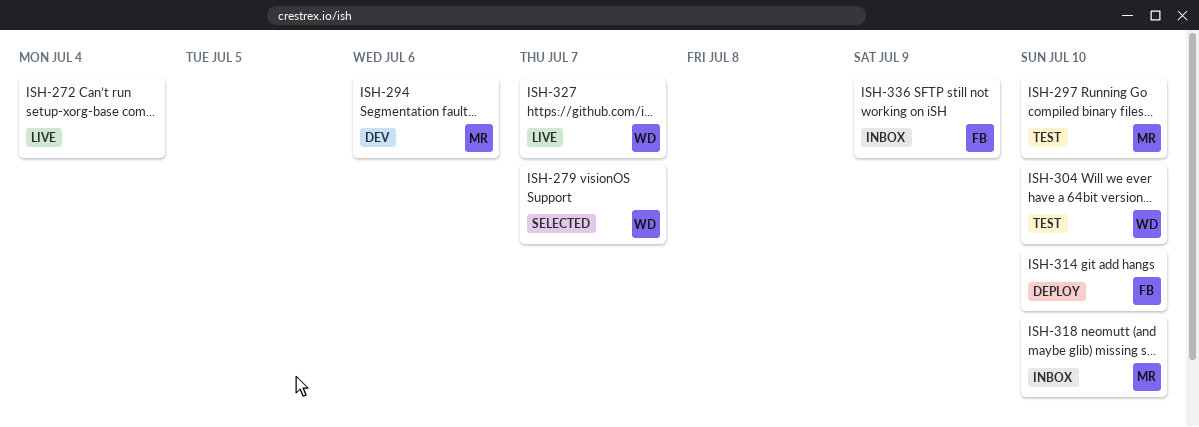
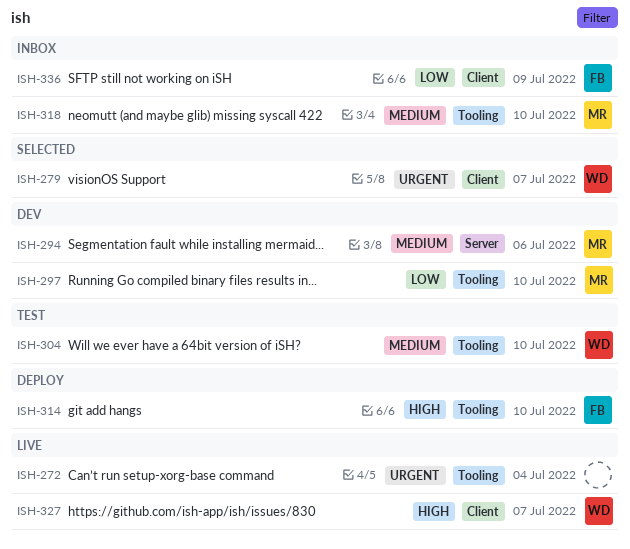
ISH-297, status: Test -> Dev

